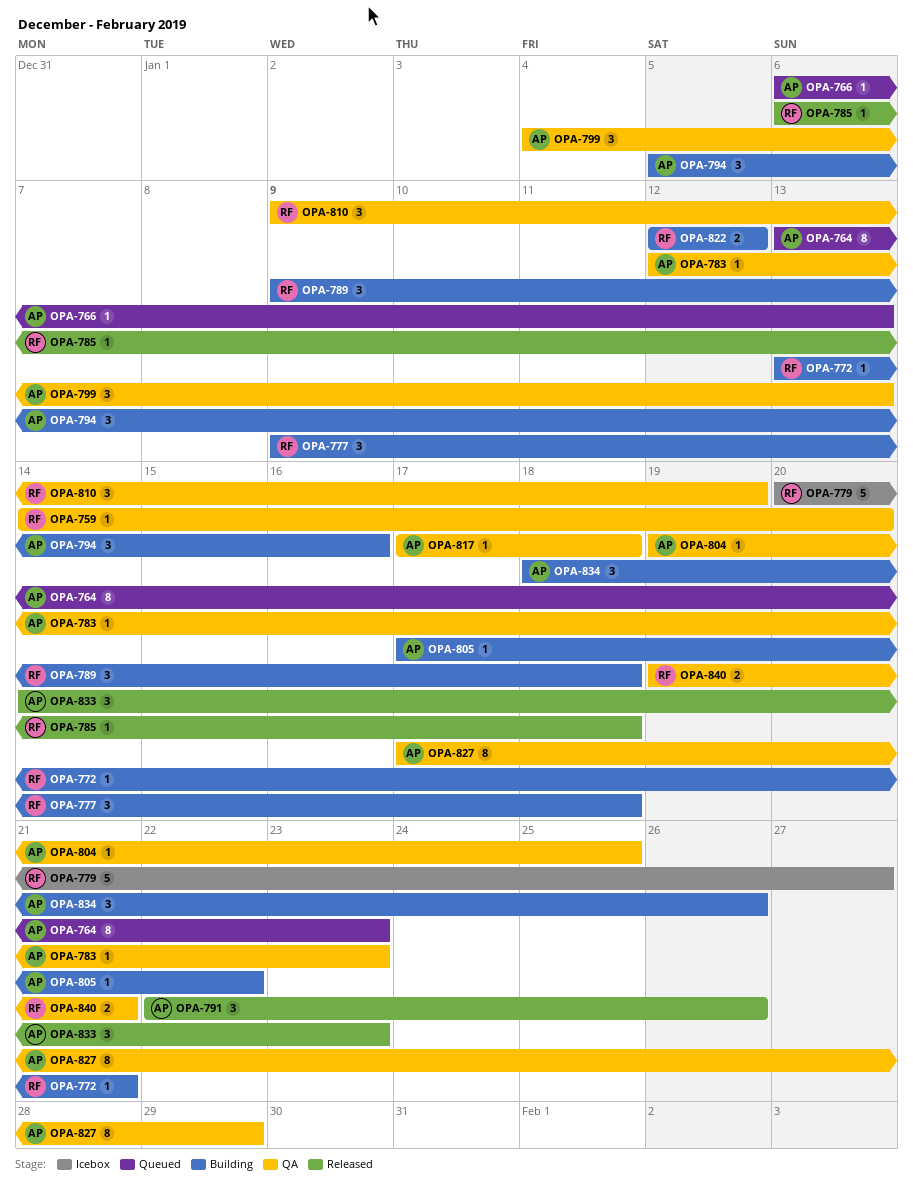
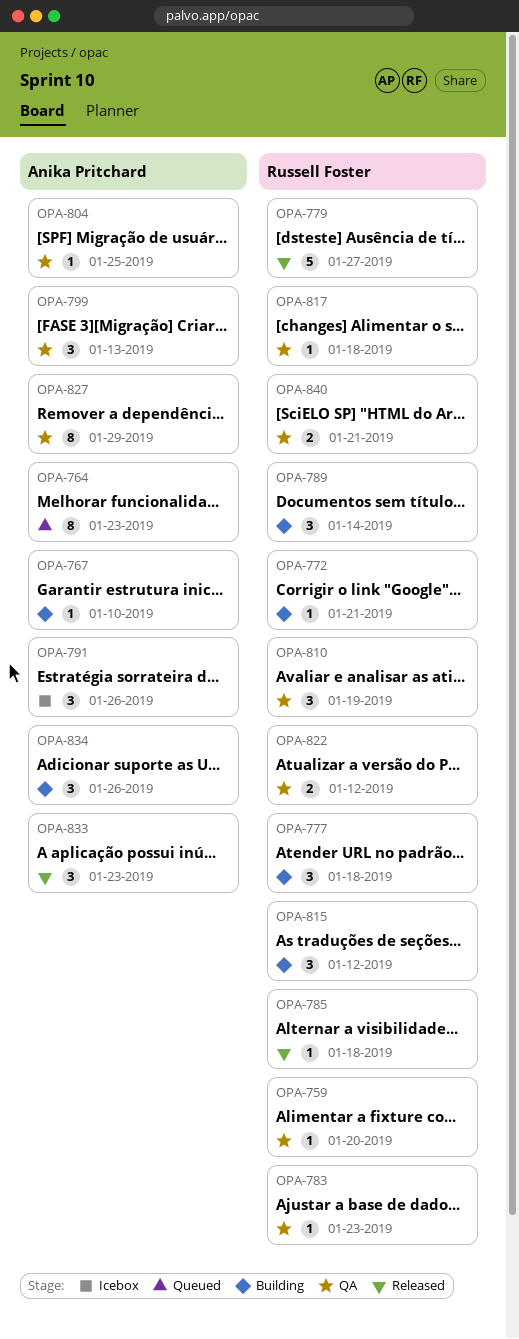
OPA-766: present -> none
OPA-767: none -> present
OPA-779, status: Icebox -> Released
OPA-783, owner: Anika Pritchard -> Russell Foster
OPA-789, due: Jan 18 -> Jan 14
OPA-791, status: Released -> Icebox
OPA-794: present -> none
OPA-805: present -> none
OPA-815: none -> present
OPA-817, owner: Anika Pritchard -> Russell Foster
OPA-822, status: Building -> QA

